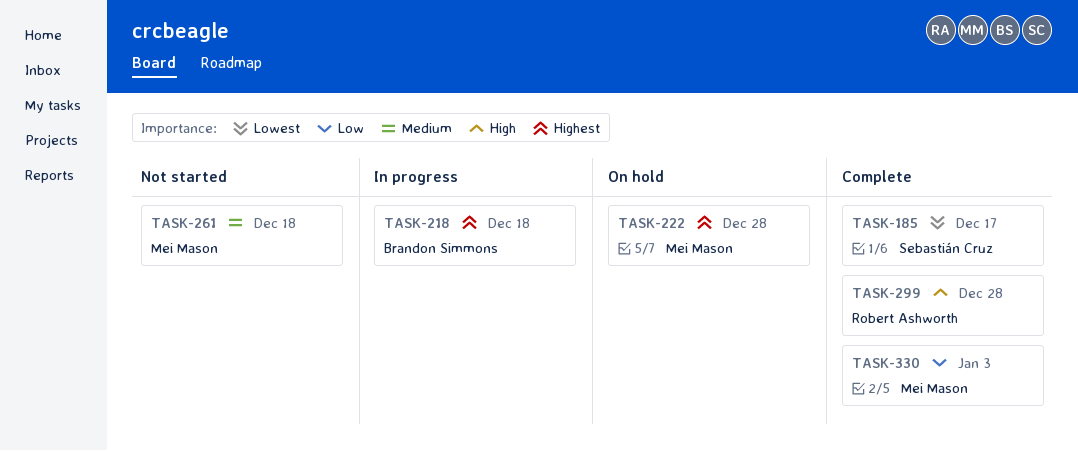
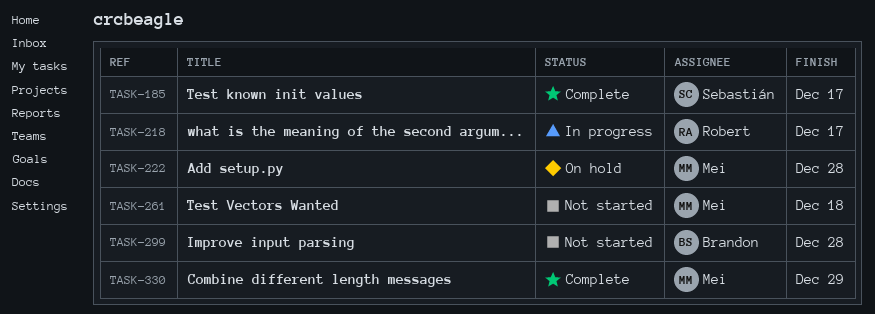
TASK-218, owner: Brandon Simmons -> Robert Ashworth
TASK-218, due: Dec 18 -> Dec 17
TASK-299, status: Complete -> Not started
TASK-299, owner: Robert Ashworth -> Brandon Simmons
TASK-330, due: Jan 3 -> Dec 29

